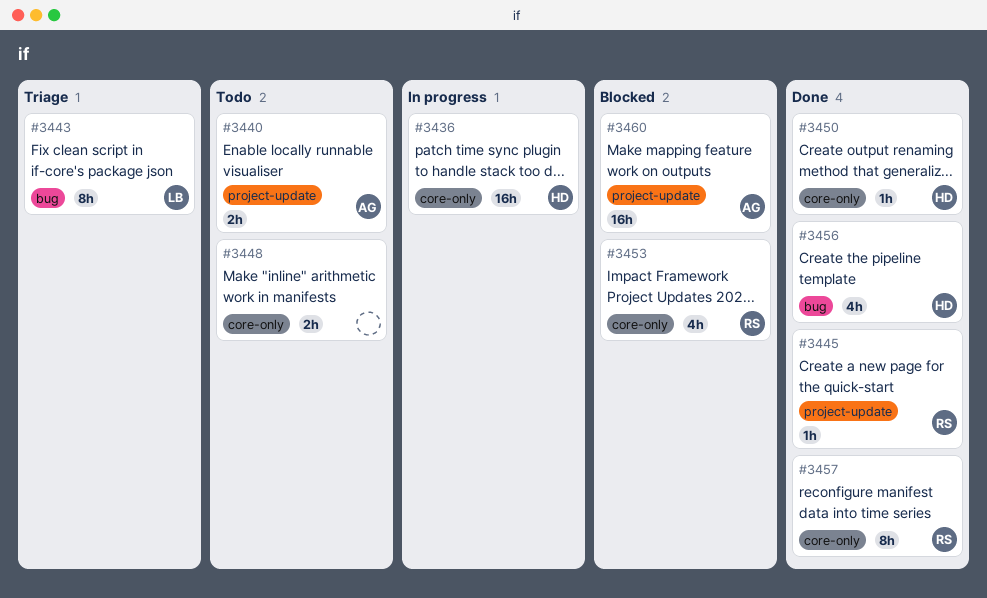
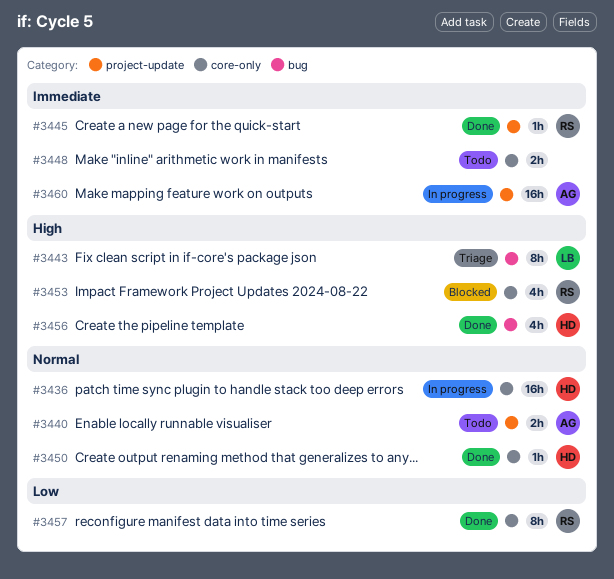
#3460, status: Blocked -> In progress

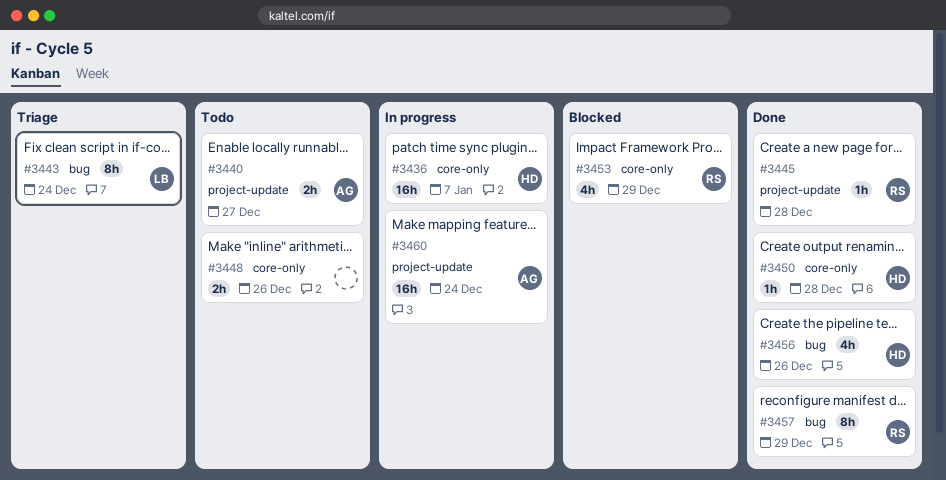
#3457, label: core-only -> bug

